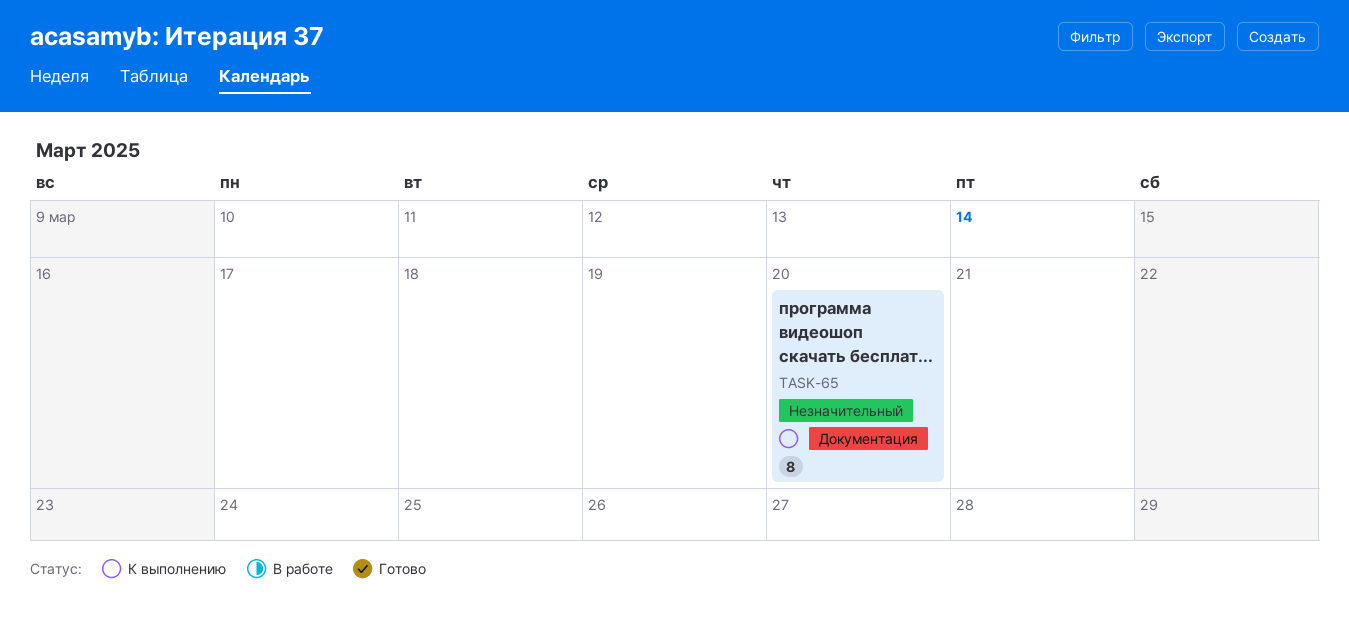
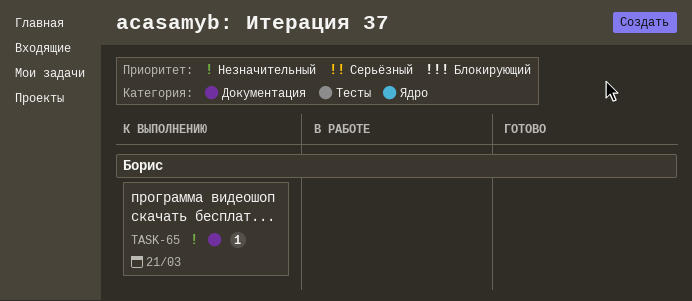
TASK-65, estimate: 8 -> 1
TASK-65, due: Mar 20 -> Mar 21

